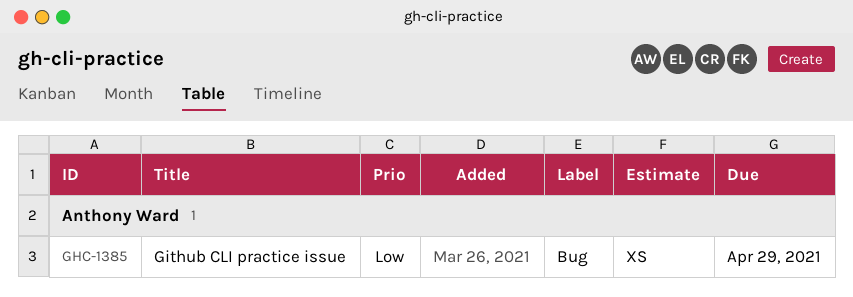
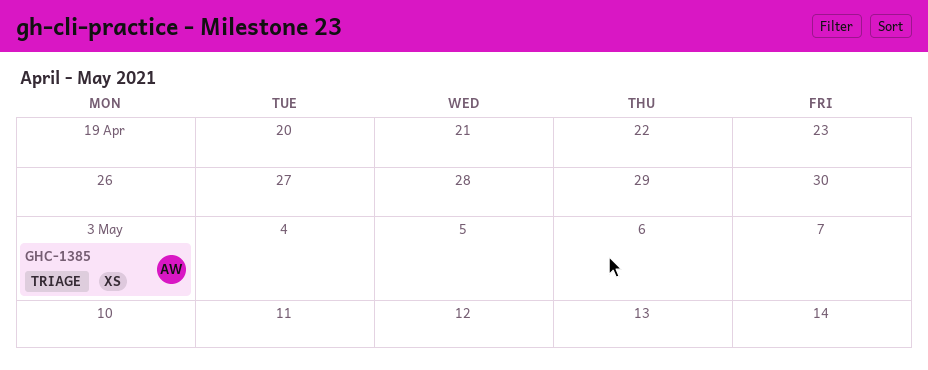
GHC-1385, due: Apr 29 -> May 3

